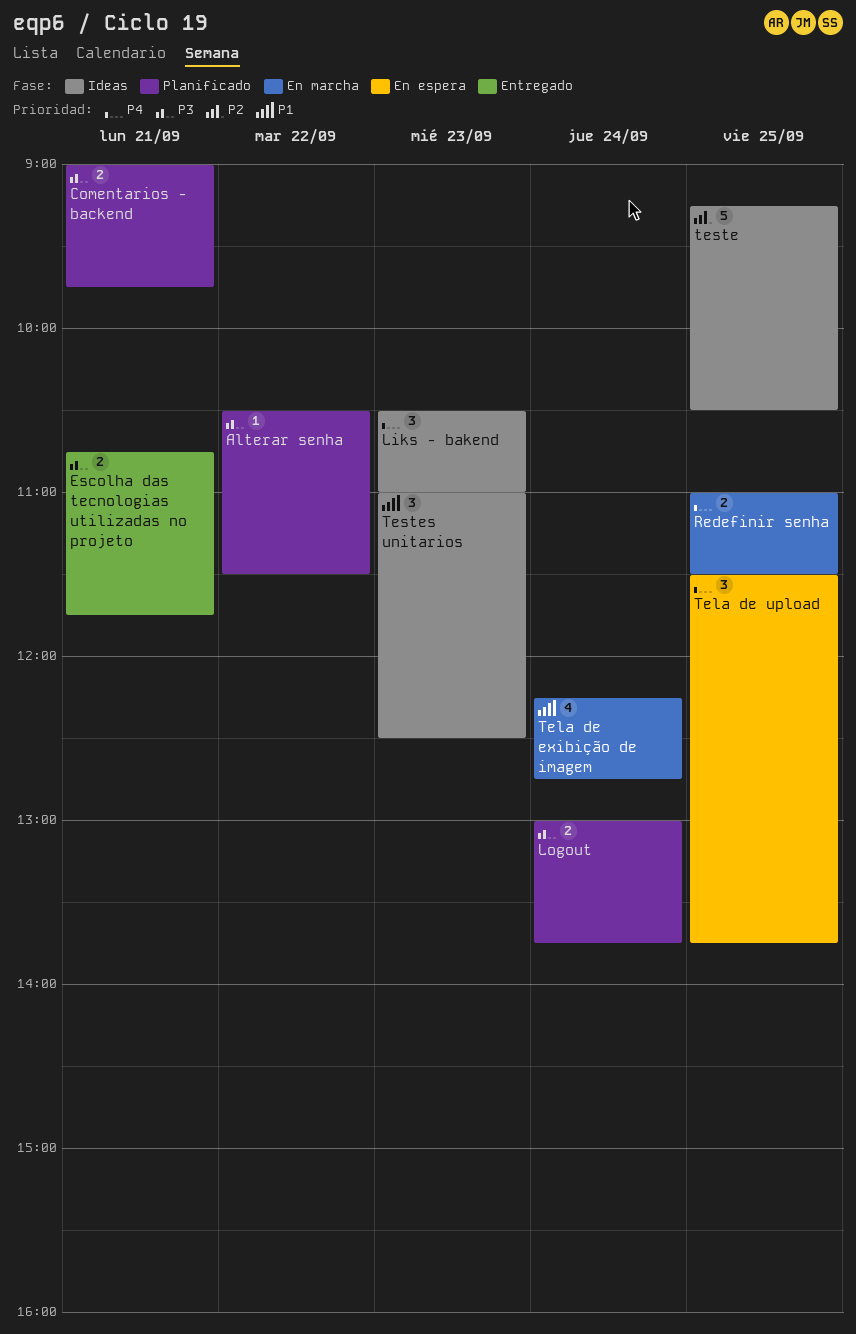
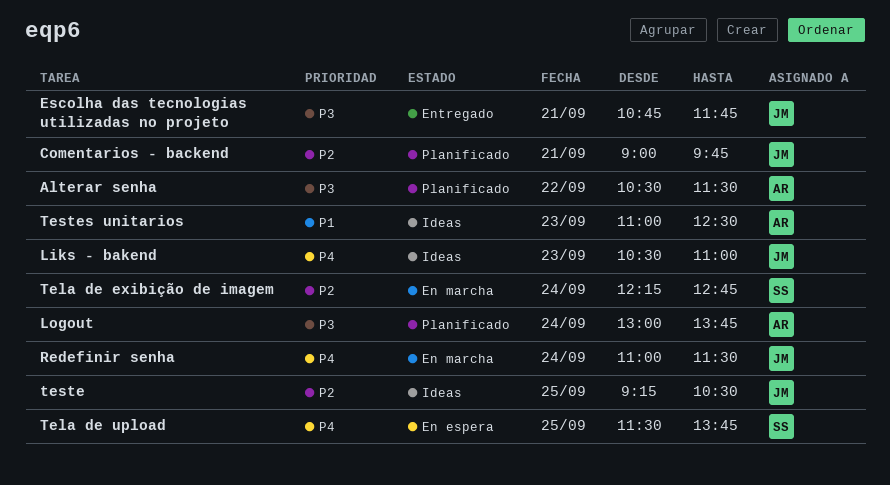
Comentarios - backend, priority: P3 -> P2
Redefinir senha, day: Sep 25 -> Sep 24
Tela de exibição de imagem, priority: P1 -> P2

